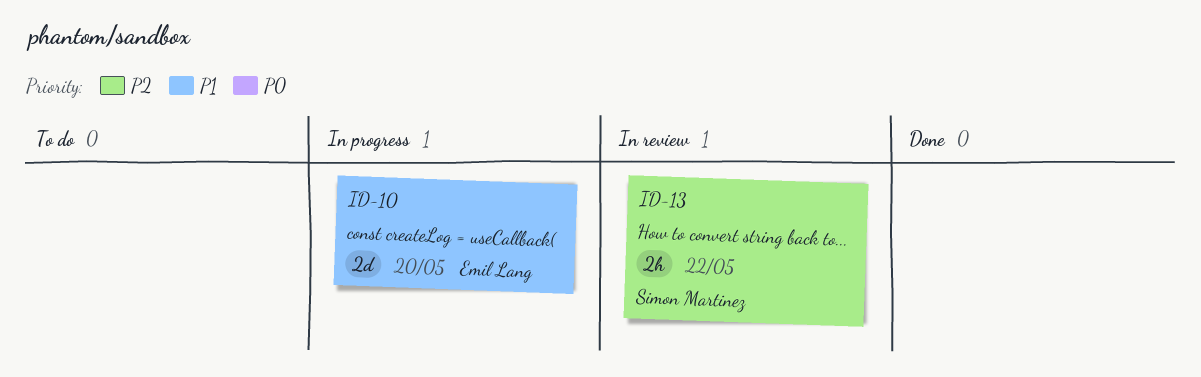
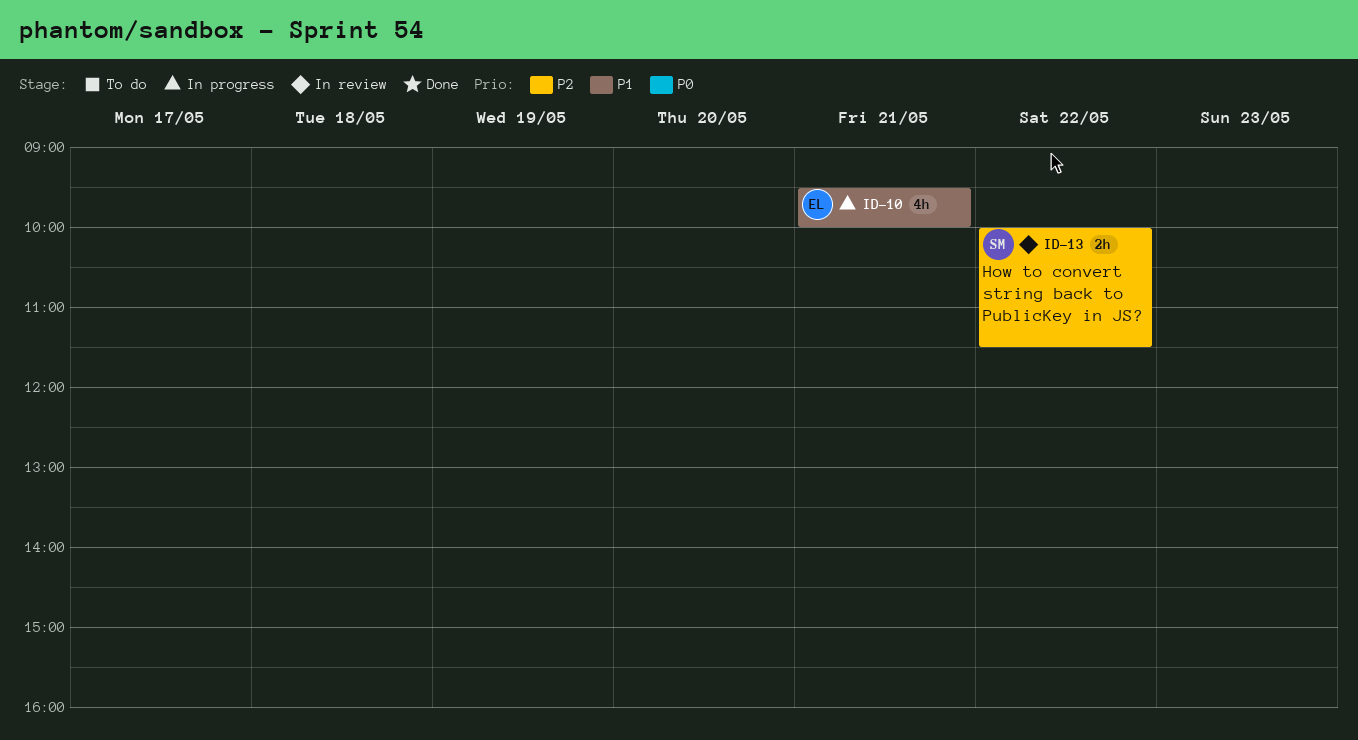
ID-10, estimate: 2d -> 4h
ID-10, day: May 20 -> May 21

